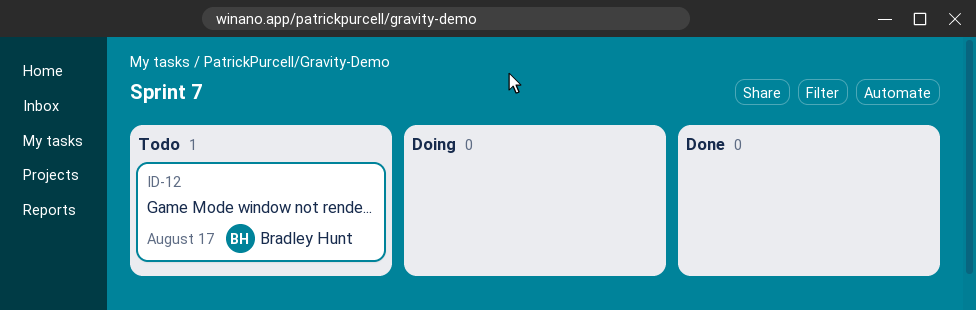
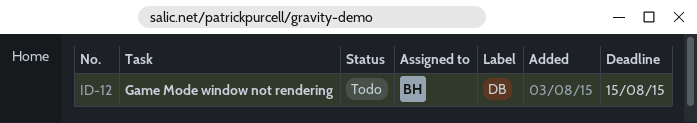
ID-12, due: Aug 17 -> Aug 15

